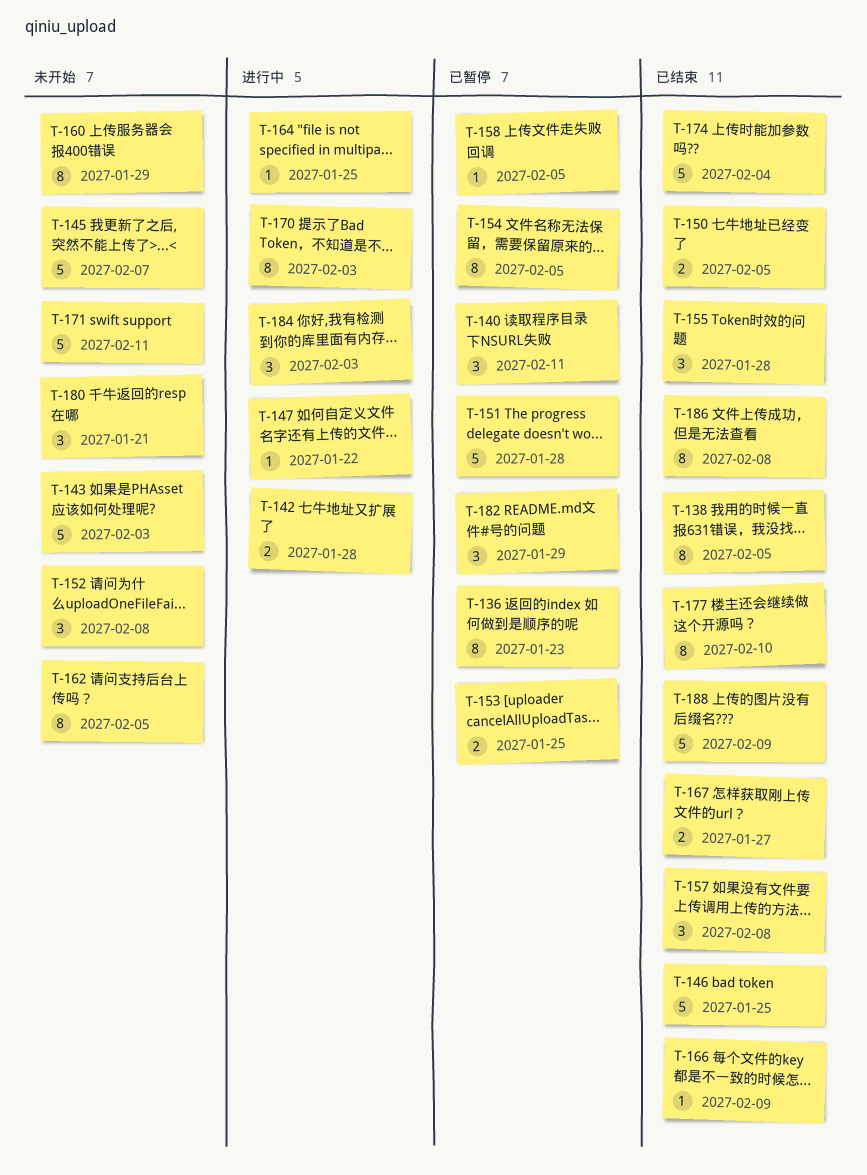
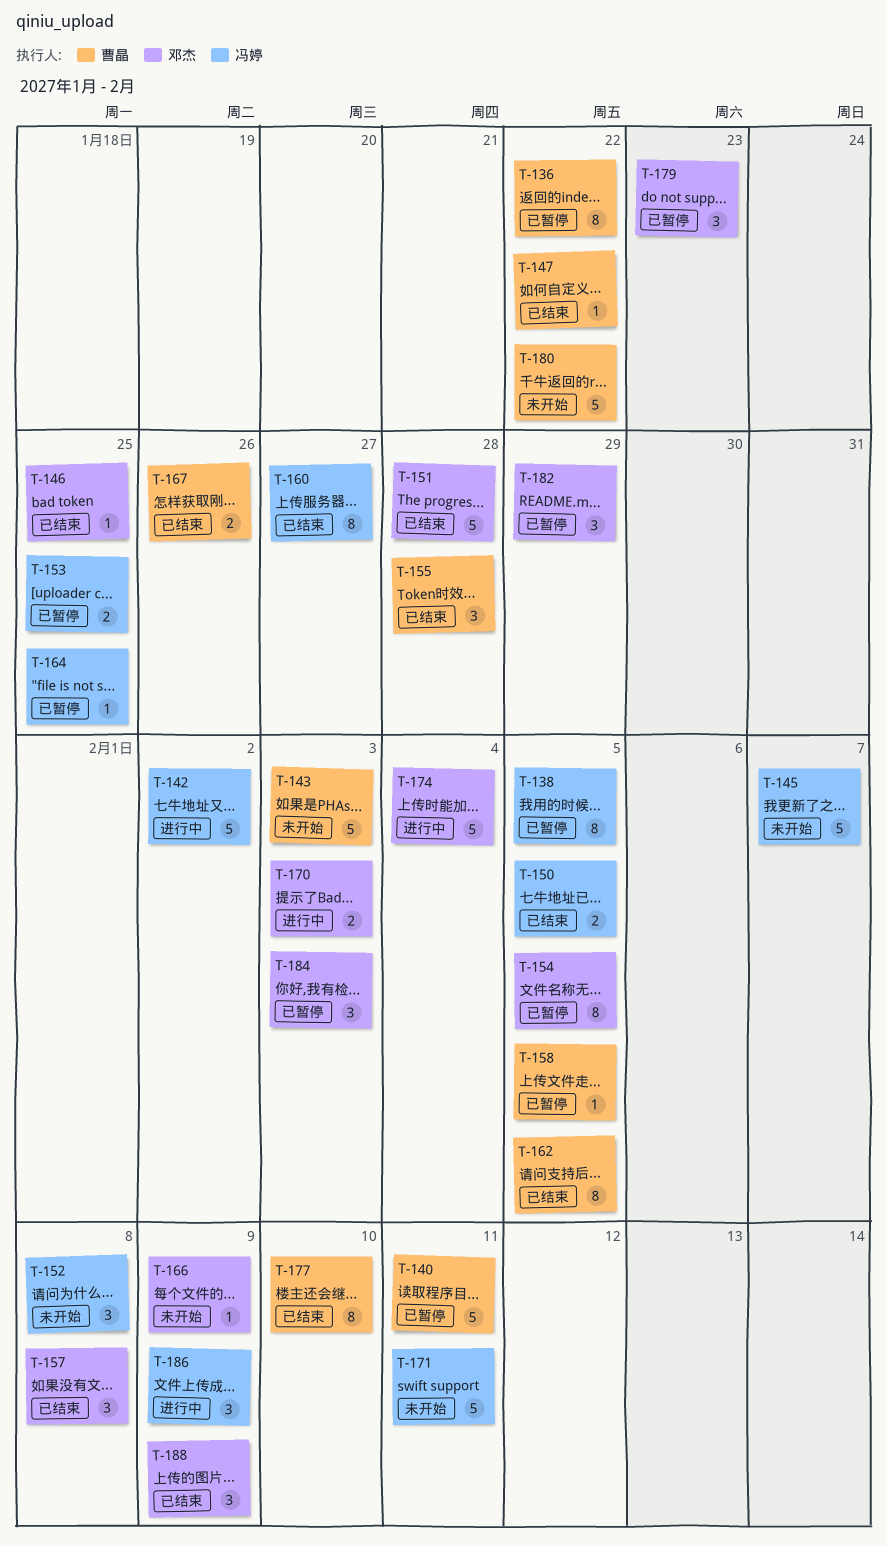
T-136, due: Jan 23 -> Jan 22
T-138, status: 已结束 -> 已暂停
T-140, estimate: 3 -> 5
T-142, estimate: 2 -> 5
T-142, due: Jan 28 -> Feb 2
T-146, estimate: 5 -> 1
T-147, status: 进行中 -> 已结束
T-151, status: 已暂停 -> 已结束
T-160, status: 未开始 -> 已结束
T-160, due: Jan 29 -> Jan 27
T-162, status: 未开始 -> 已结束
T-164, status: 进行中 -> 已暂停
T-166, status: 已结束 -> 未开始
T-167, due: Jan 27 -> Jan 26
T-170, estimate: 8 -> 2
T-174, status: 已结束 -> 进行中
T-179: none -> present
T-180, estimate: 3 -> 5
T-180, due: Jan 21 -> Jan 22
T-184, status: 进行中 -> 已暂停
T-186, status: 已结束 -> 进行中
T-186, estimate: 8 -> 3
T-186, due: Feb 8 -> Feb 9
T-188, estimate: 5 -> 3

